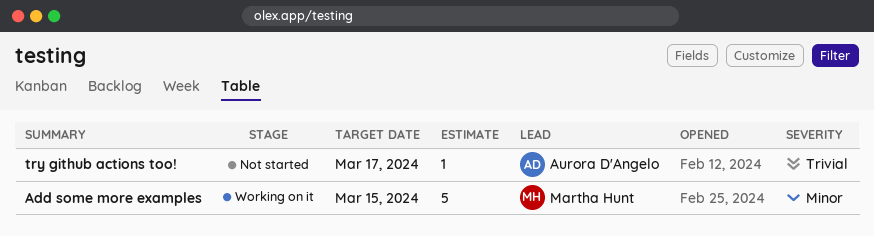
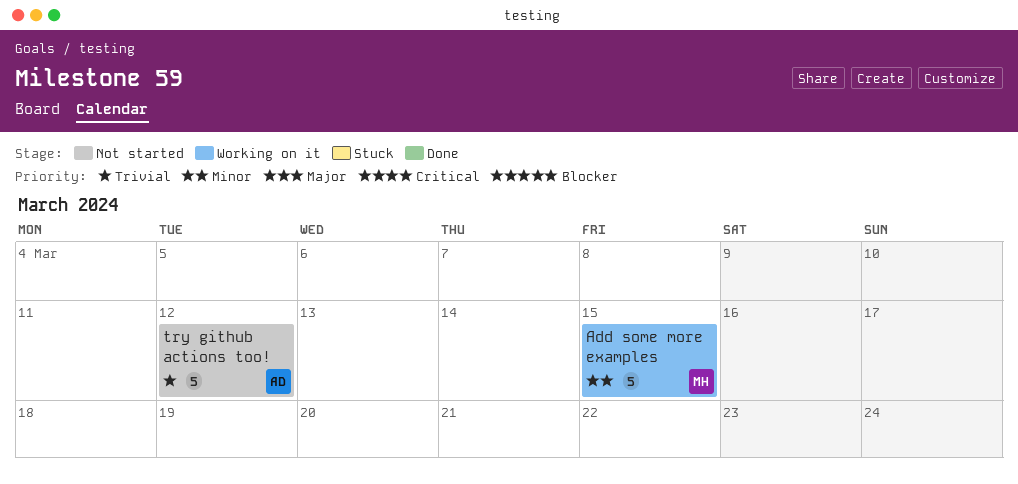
try github actions too!, estimate: 1 -> 5
try github actions too!, due: Mar 17 -> Mar 12

